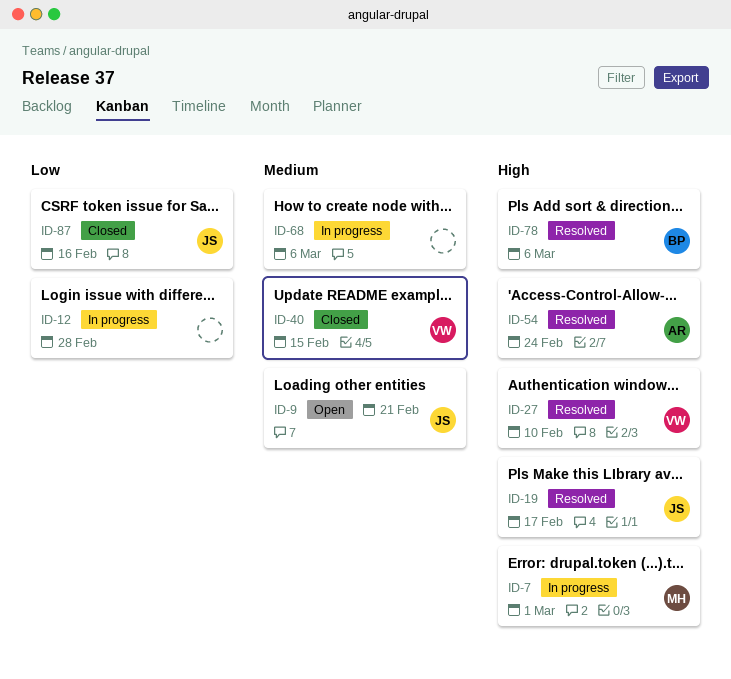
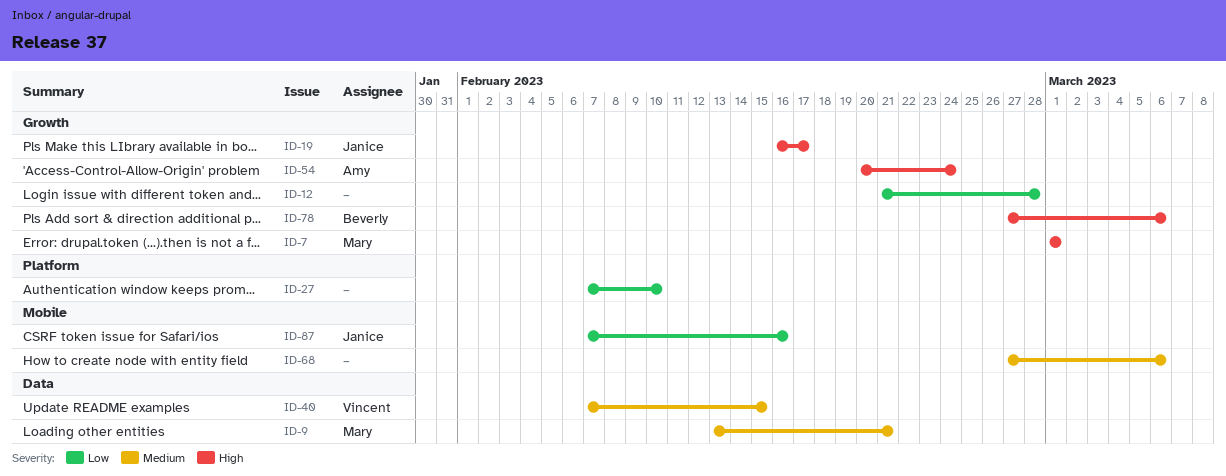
ID-9, owner: Janice -> Mary
ID-27, owner: Vincent -> none
ID-27, priority: High -> Low

